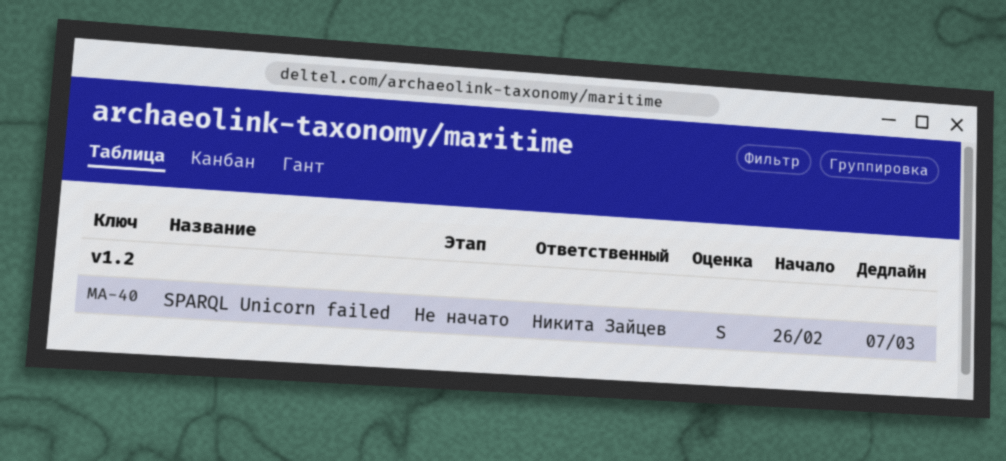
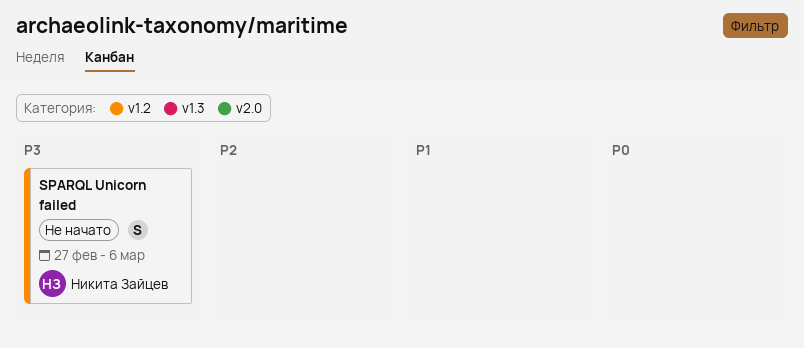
SPARQL Unicorn failed, start: Feb 26 -> Feb 27
SPARQL Unicorn failed, due: Mar 7 -> Mar 6

